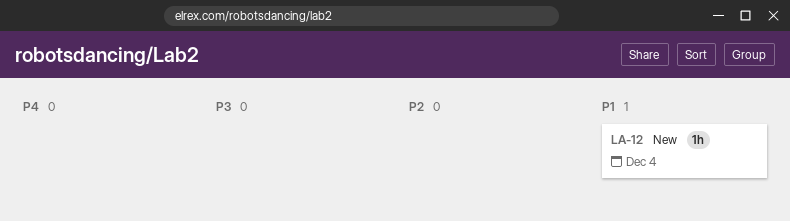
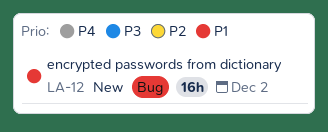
LA-12, estimate: 1h -> 16h
LA-12, due: Dec 4 -> Dec 2

